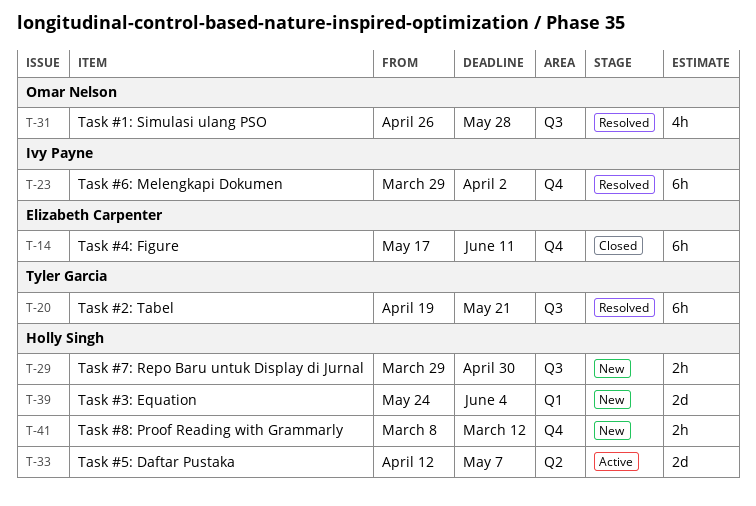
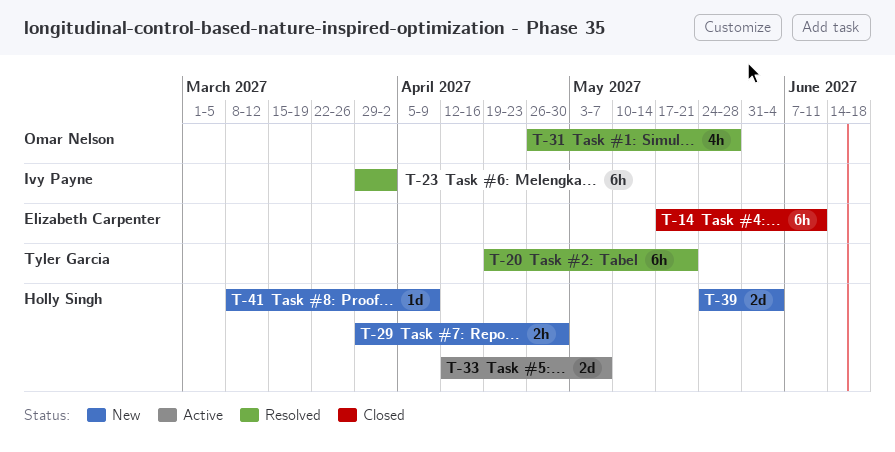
T-41, estimate: 2h -> 1d
T-41, due: Mar 12 -> Apr 9

